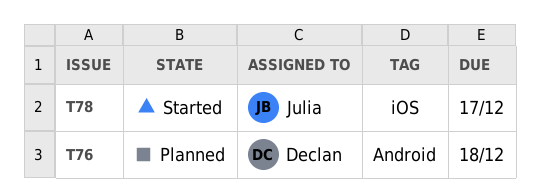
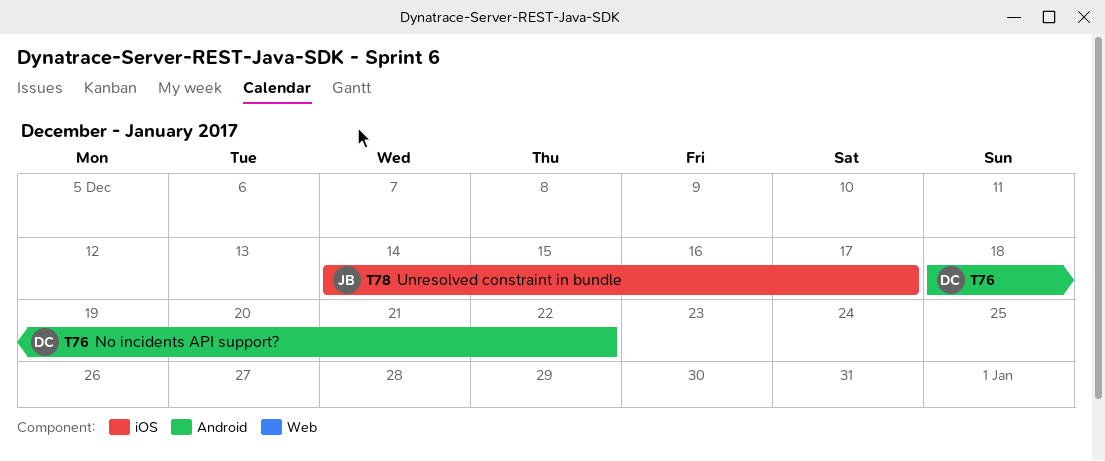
T76, due: Dec 18 -> Dec 22

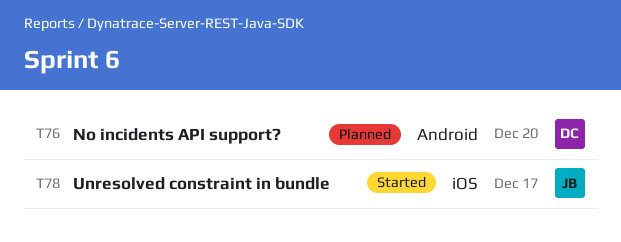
T76, due: Dec 22 -> Dec 20

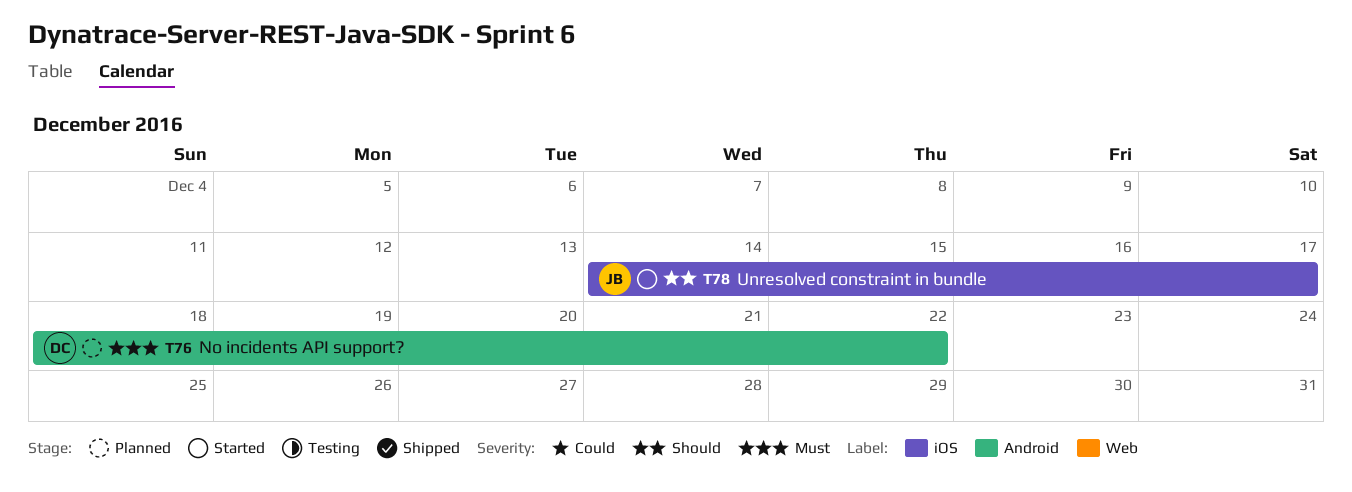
T76, due: Dec 20 -> Dec 22

